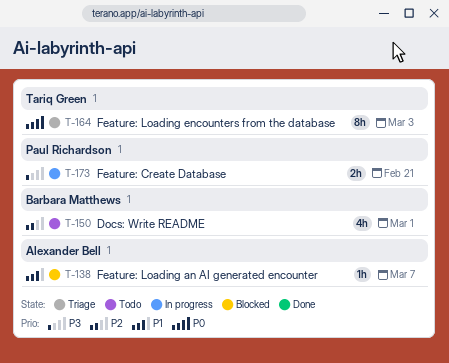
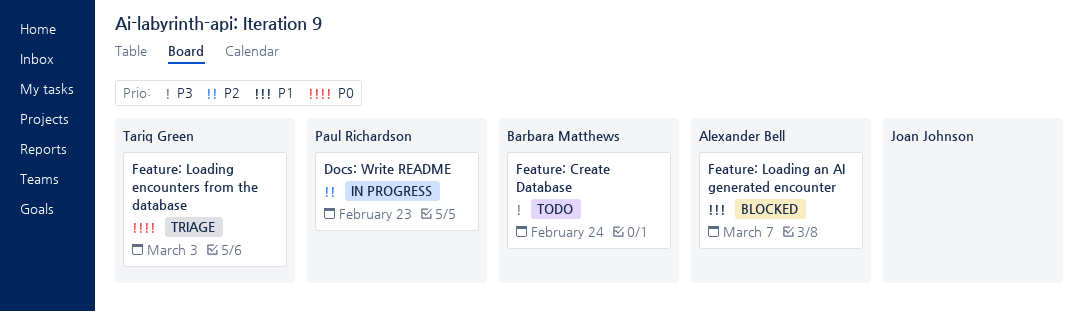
Docs: Write README, status: Todo -> In progress
Docs: Write README, owner: Barbara Matthews -> Paul Richardson
Docs: Write README, due: Mar 1 -> Feb 23
Feature: Create Database, status: In progress -> Todo
Feature: Create Database, owner: Paul Richardson -> Barbara Matthews
Feature: Create Database, due: Feb 21 -> Feb 24

